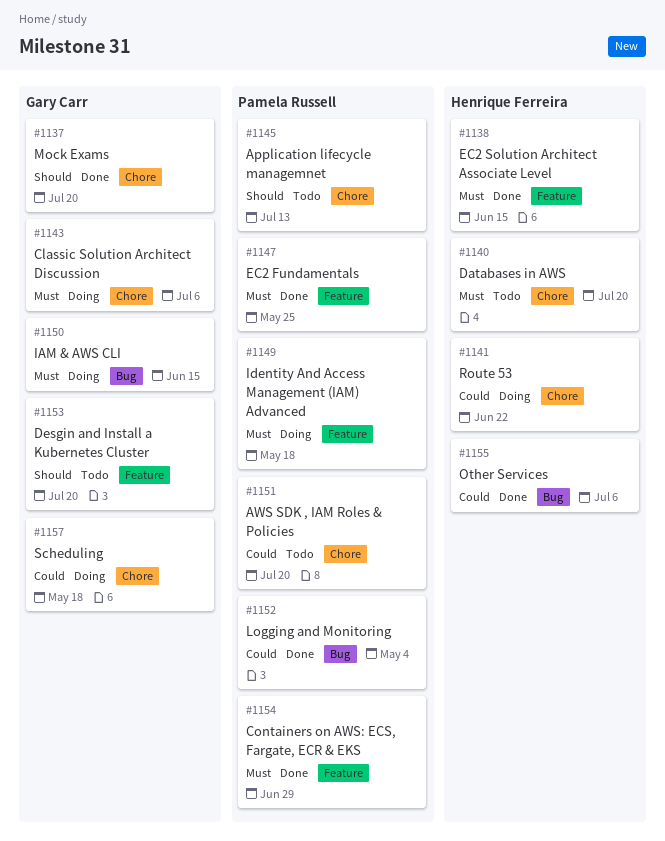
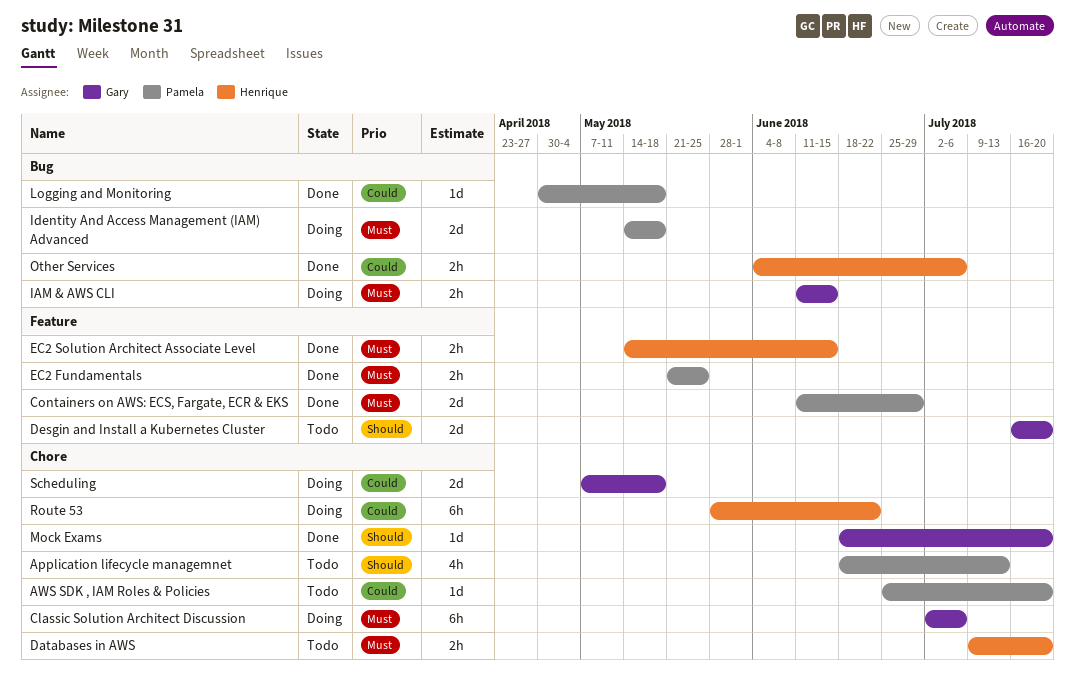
Identity And Access Management (IAM) Advanced, label: Feature -> Bug
Logging and Monitoring, due: May 4 -> May 18

